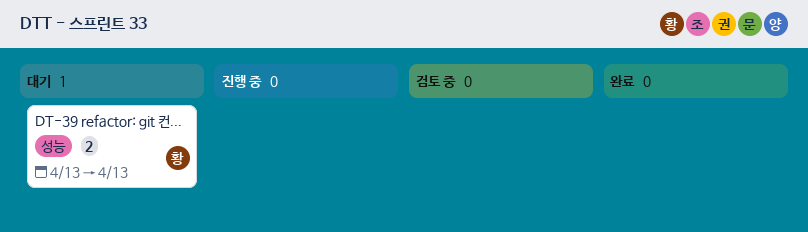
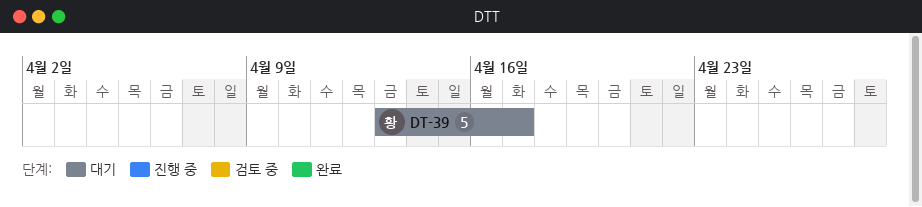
DT-39, estimate: 2 -> 5
DT-39, due: Apr 13 -> Apr 17

